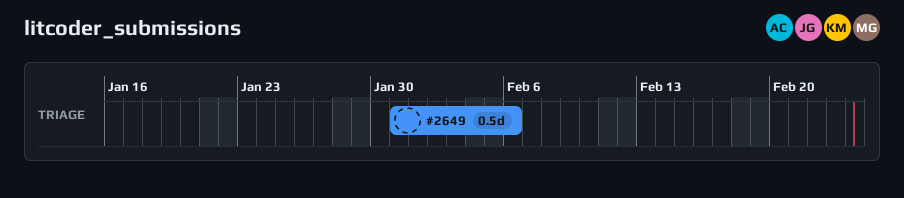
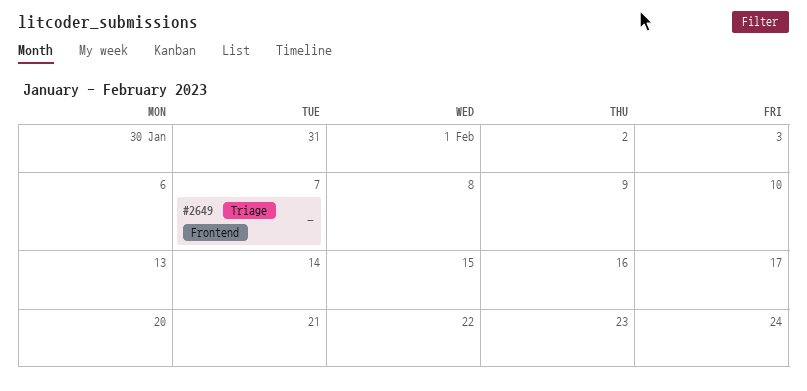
#2649, due: Feb 6 -> Feb 7

